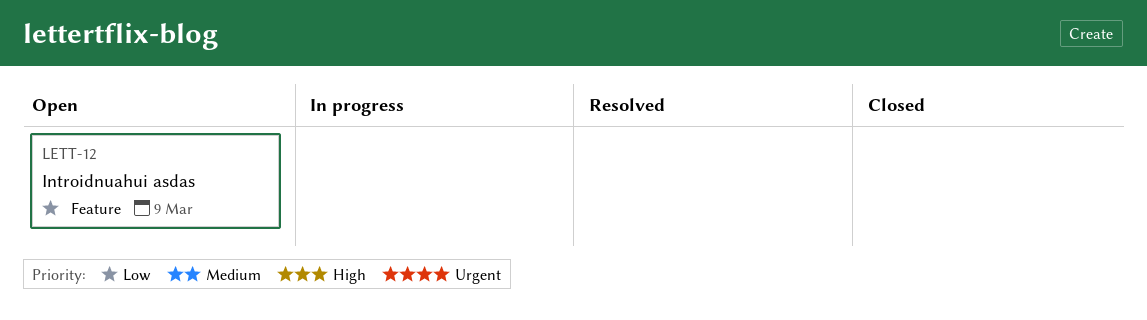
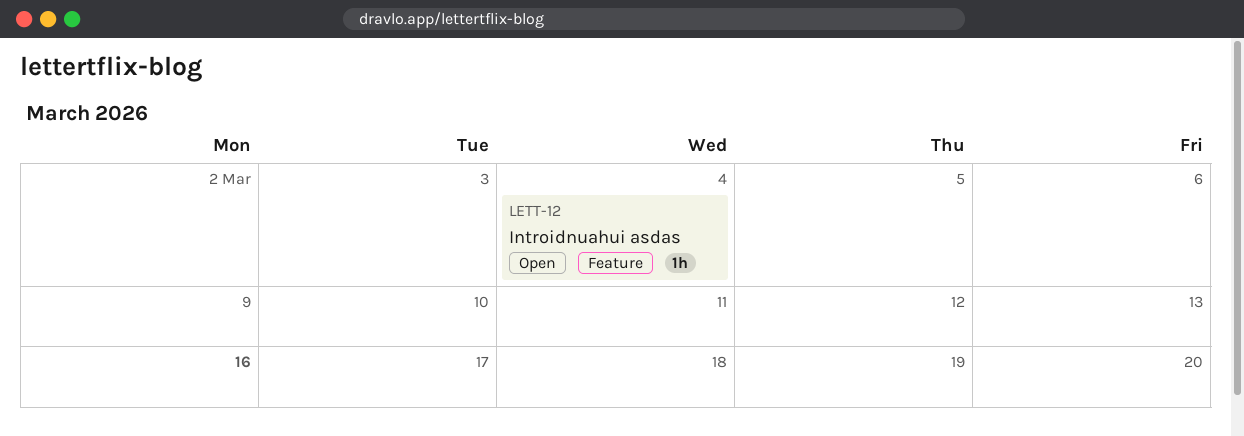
LETT-12, due: Mar 9 -> Mar 4

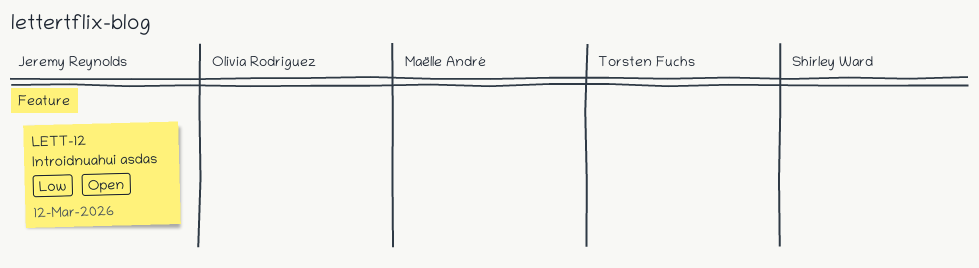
LETT-12, due: Mar 4 -> Mar 12

